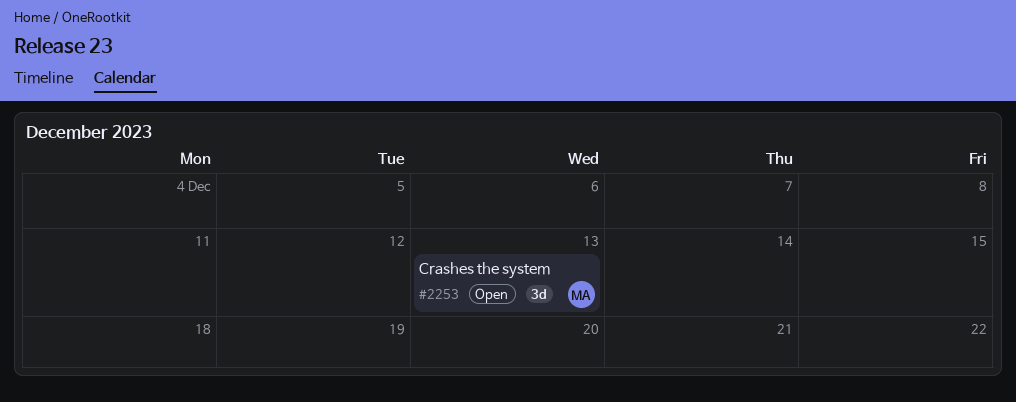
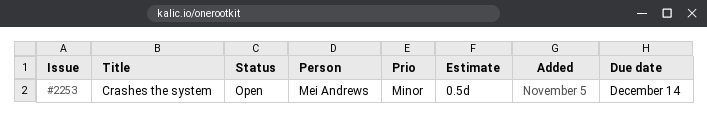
#2253, estimate: 3d -> 0.5d
#2253, due: Dec 13 -> Dec 14

